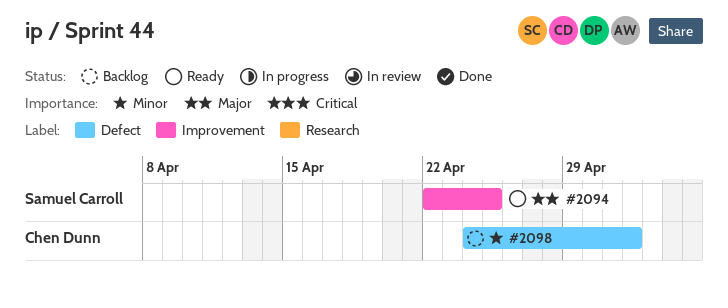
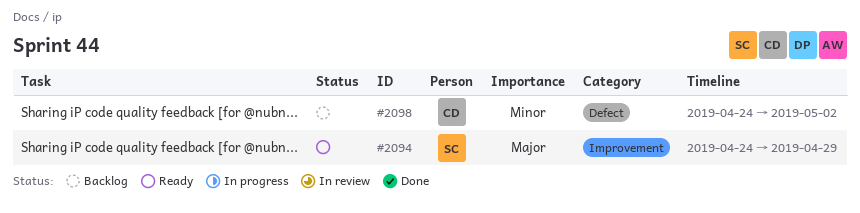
#2094, start: Apr 22 -> Apr 24
#2094, due: Apr 25 -> Apr 29

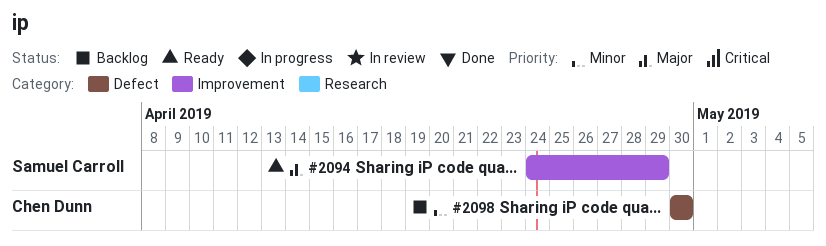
#2098, start: Apr 24 -> Apr 30
#2098, due: May 2 -> Apr 30

